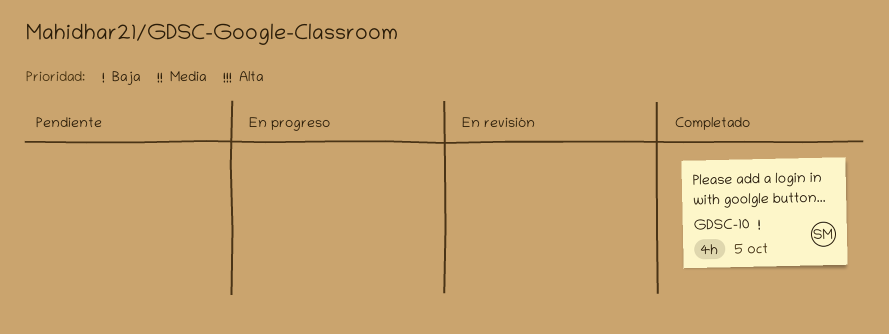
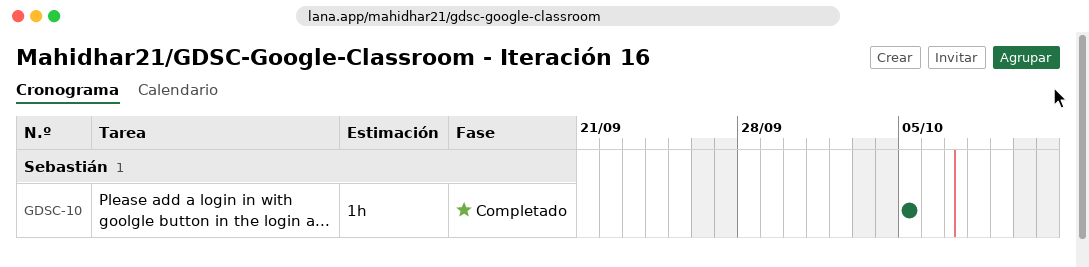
GDSC-10, estimate: 4h -> 1h

